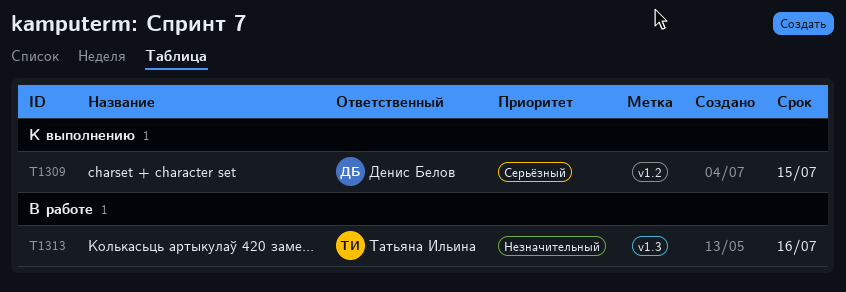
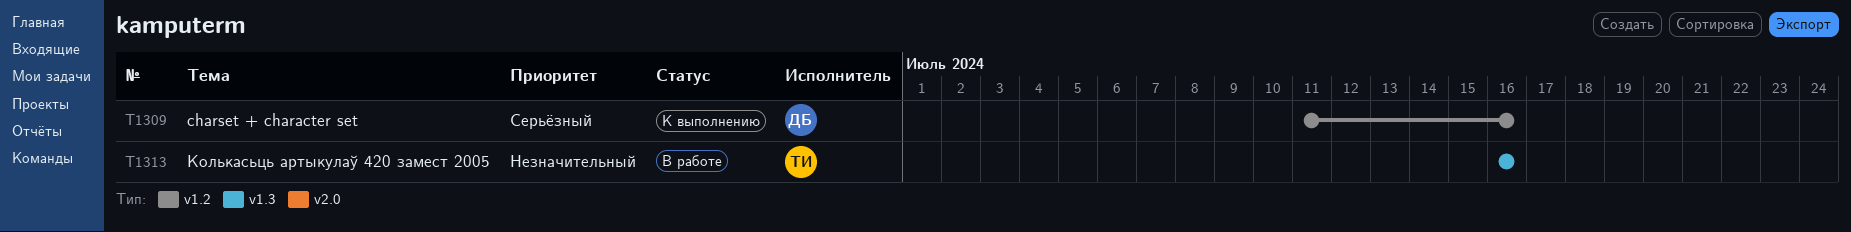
T1309, due: Jul 15 -> Jul 16

